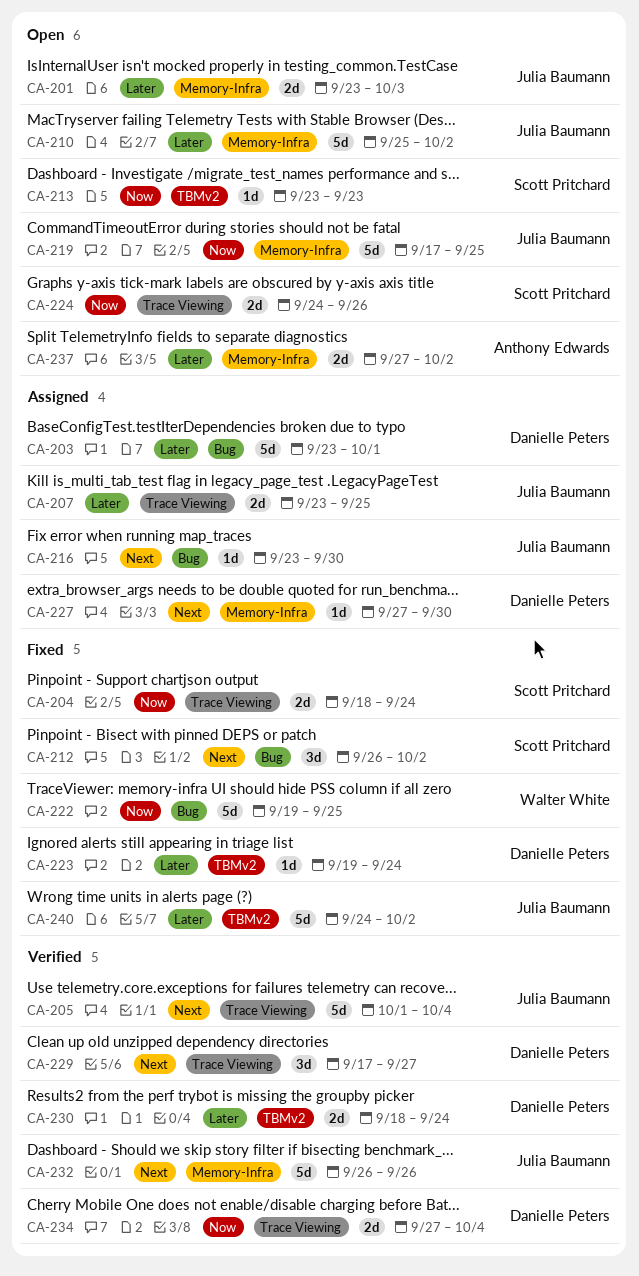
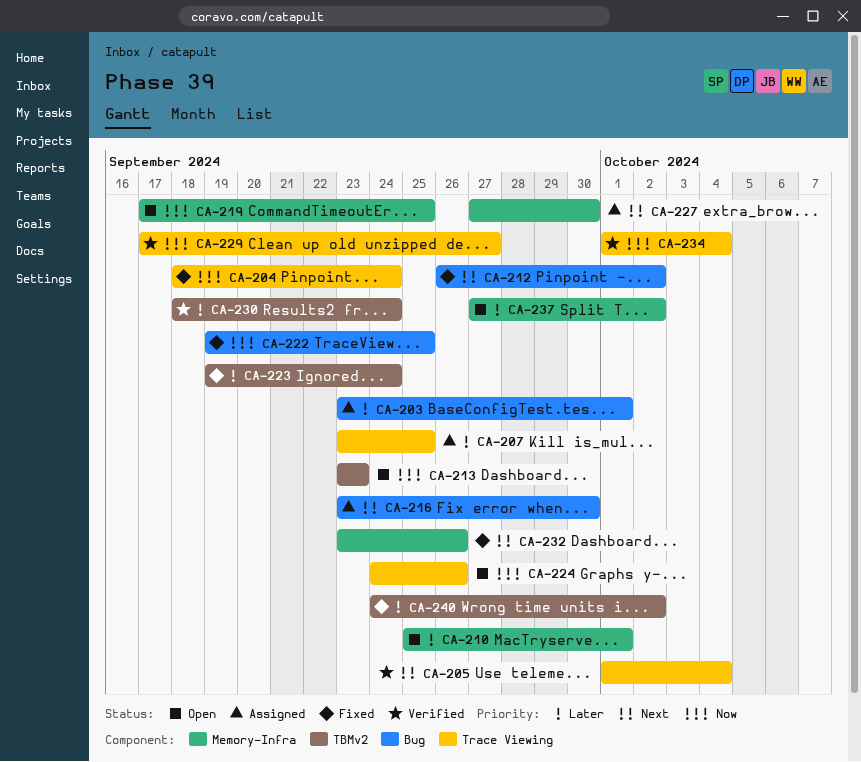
CA-201: present -> none
CA-210, due: Oct 2 -> Oct 1
CA-229, priority: Next -> Now
CA-232, status: Verified -> Fixed
CA-232, start: Sep 26 -> Sep 23
CA-234, start: Sep 27 -> Oct 1

